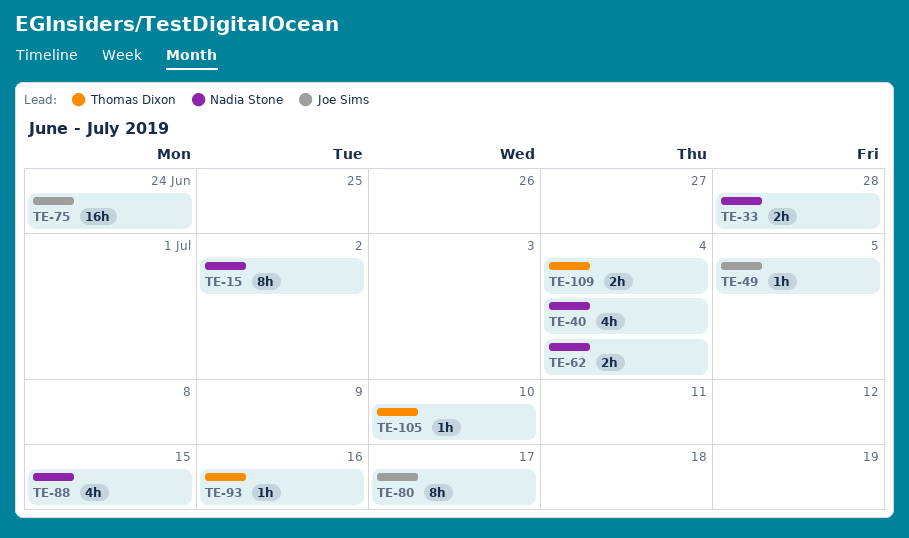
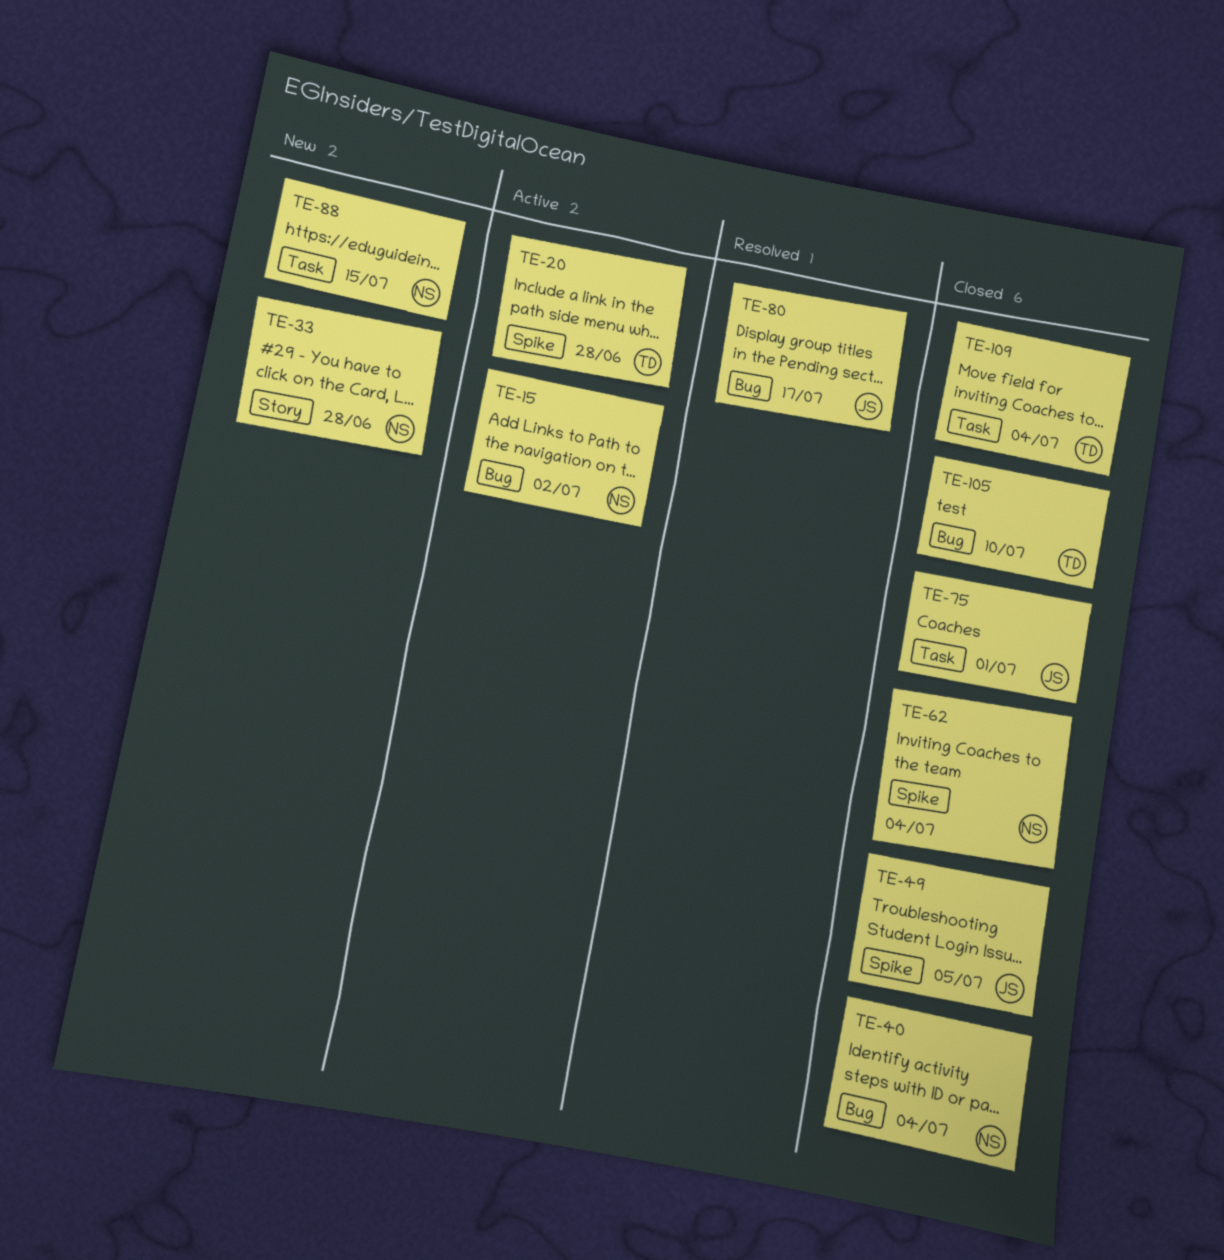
TE-20: none -> present
TE-75, due: Jun 24 -> Jul 1
TE-93: present -> none

